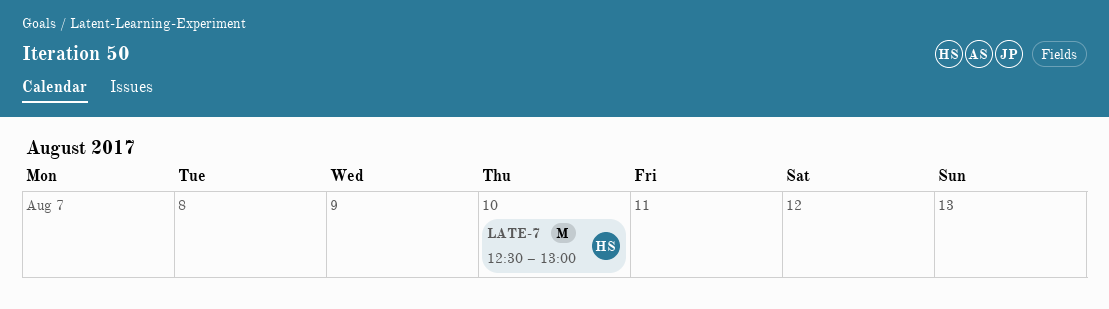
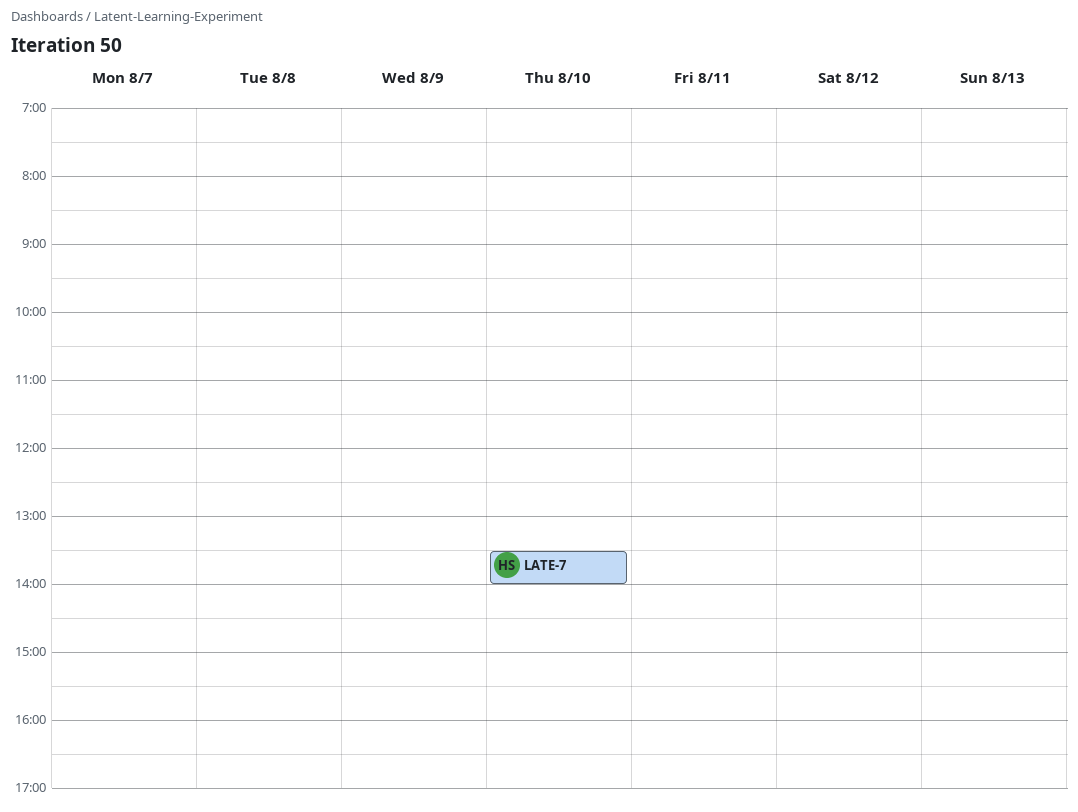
LATE-7, begins: 12:30 -> 13:30
LATE-7, ends: 13:00 -> 14:00

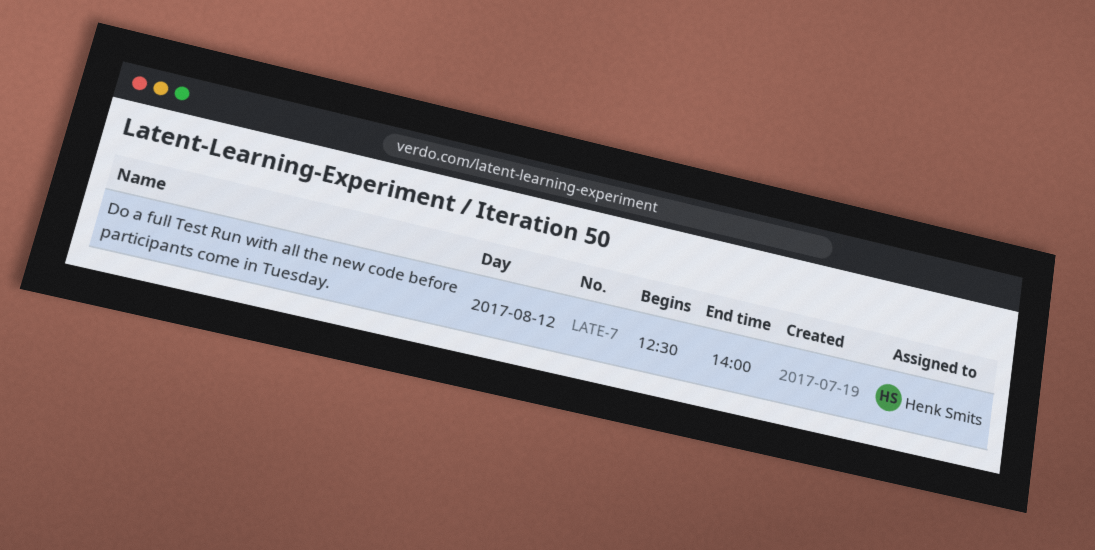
LATE-7, day: Aug 10 -> Aug 12
LATE-7, begins: 13:30 -> 12:30

